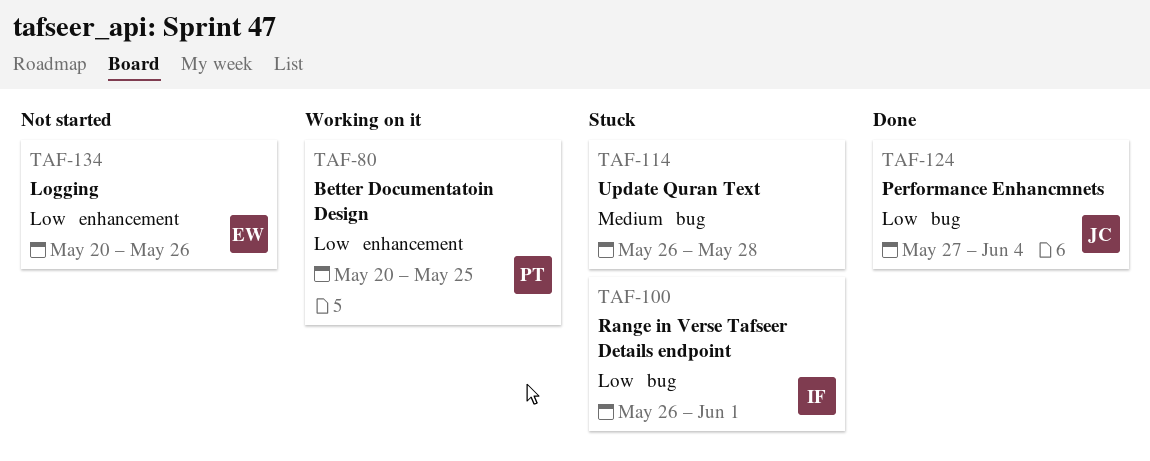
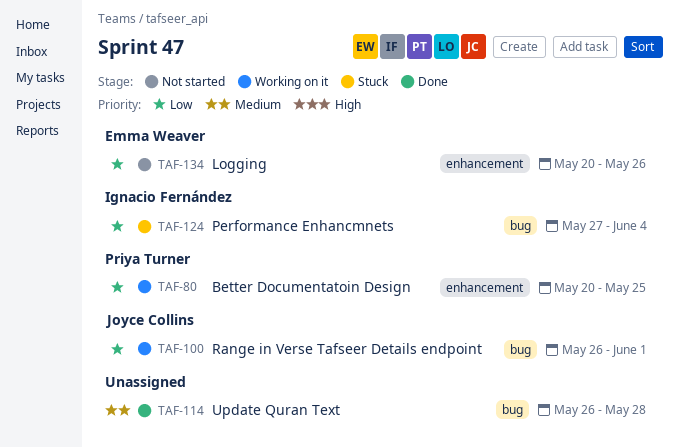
TAF-100, status: Stuck -> Working on it
TAF-100, owner: Ignacio Fernández -> Joyce Collins
TAF-114, status: Stuck -> Done
TAF-124, status: Done -> Stuck
TAF-124, owner: Joyce Collins -> Ignacio Fernández

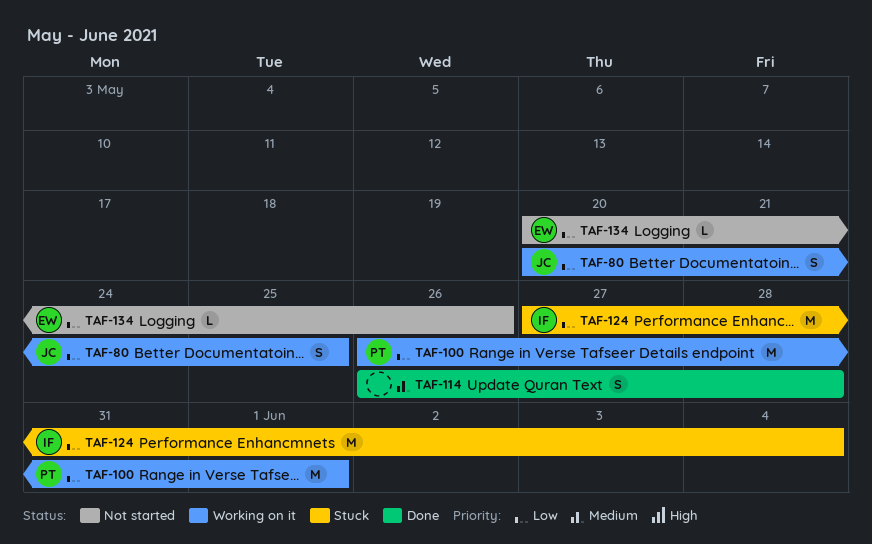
TAF-80, owner: Priya Turner -> Joyce Collins
TAF-100, owner: Joyce Collins -> Priya Turner

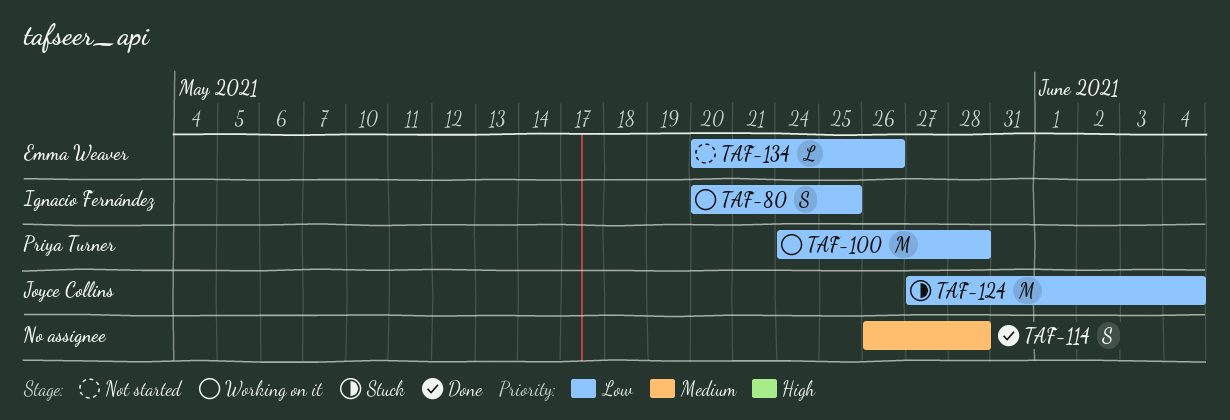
TAF-80, owner: Joyce Collins -> Ignacio Fernández
TAF-100, start: May 26 -> May 24
TAF-100, due: Jun 1 -> May 28
TAF-124, owner: Ignacio Fernández -> Joyce Collins

